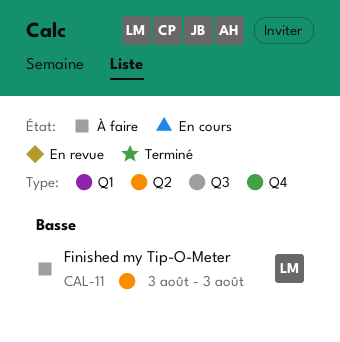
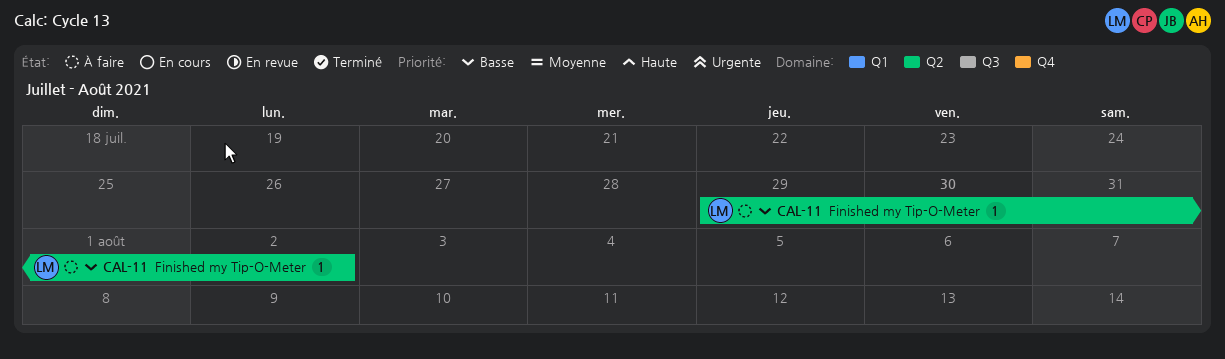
CAL-11, start: Aug 3 -> Jul 29
CAL-11, due: Aug 3 -> Aug 2

